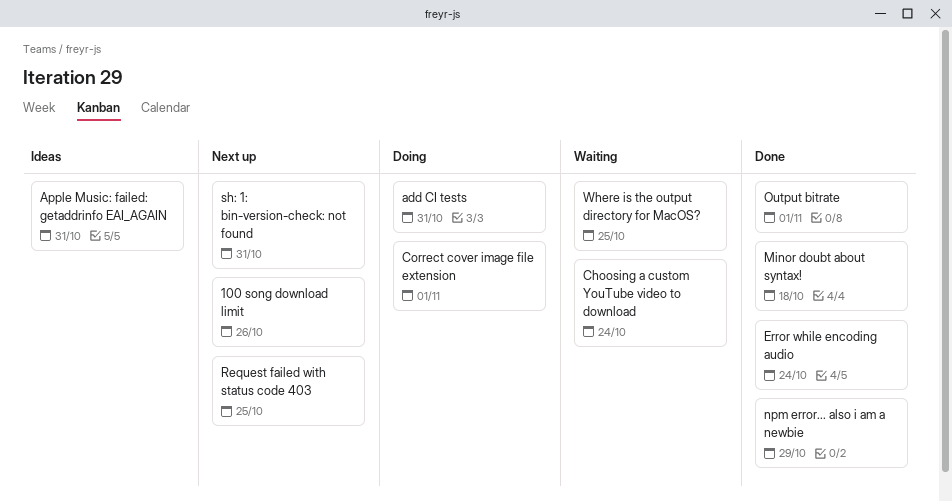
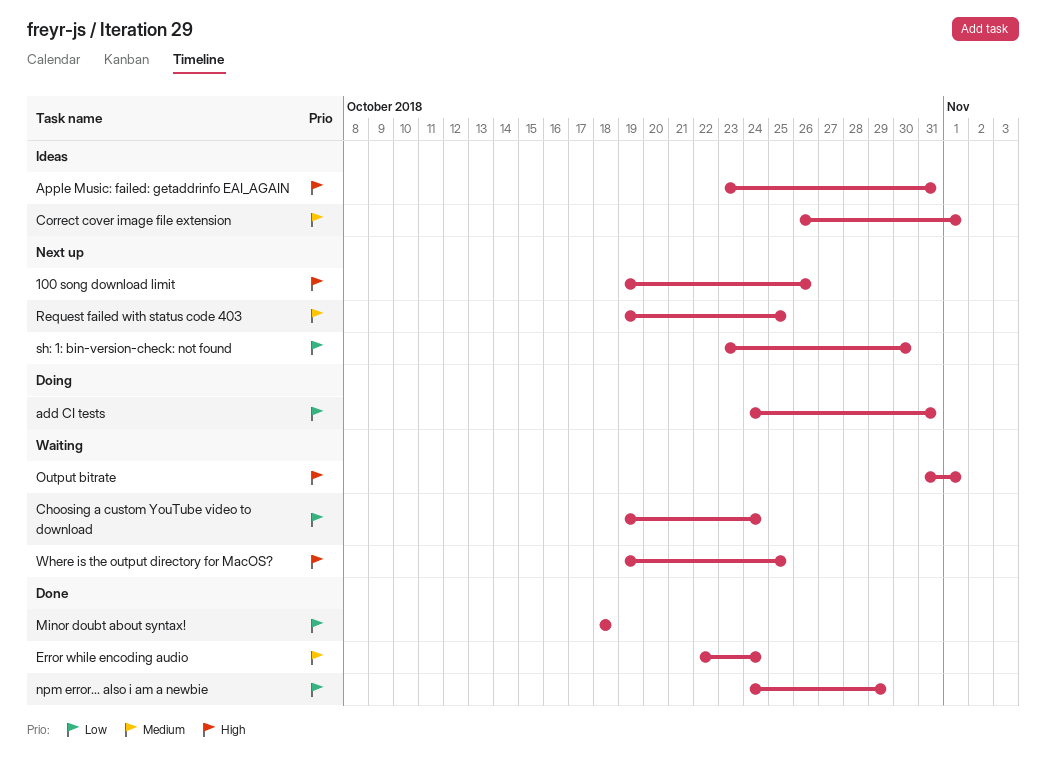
Correct cover image file extension, status: Doing -> Ideas
Output bitrate, status: Done -> Waiting
sh: 1: bin-version-check: not found, due: Oct 31 -> Oct 30

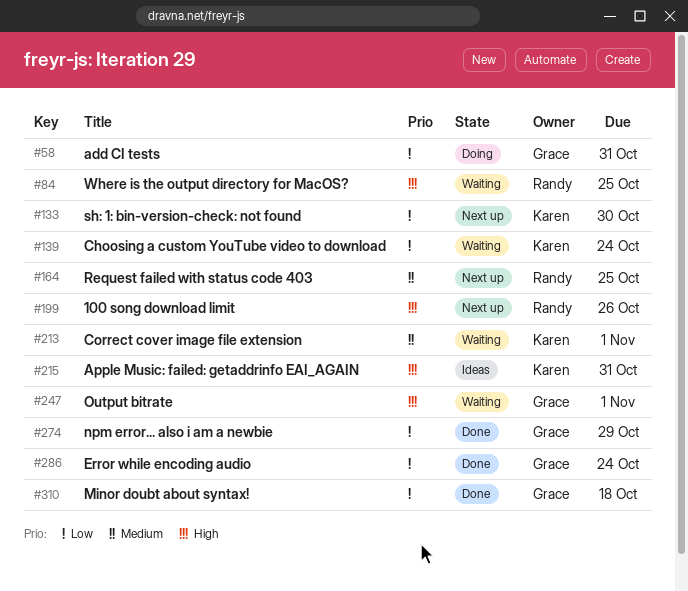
Correct cover image file extension, status: Ideas -> Waiting
Error while encoding audio, priority: Medium -> Low

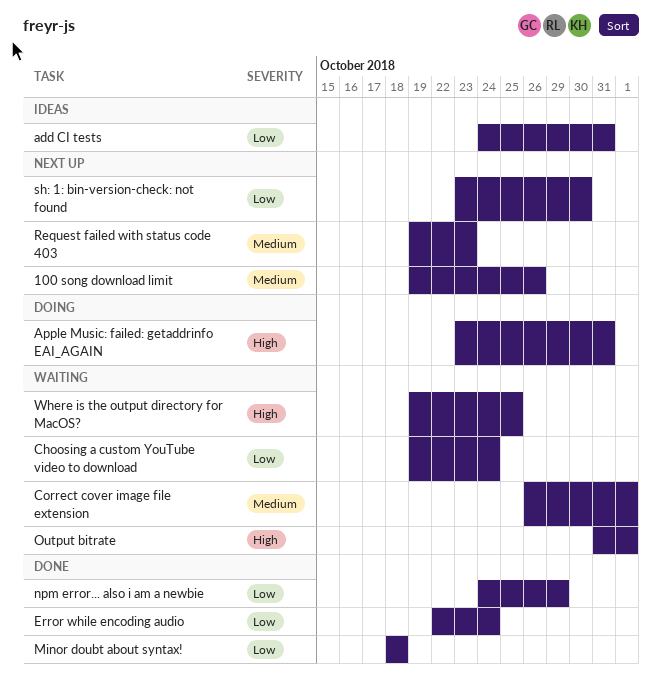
100 song download limit, priority: High -> Medium
add CI tests, status: Doing -> Ideas
Apple Music: failed: getaddrinfo EAI_AGAIN, status: Ideas -> Doing
Request failed with status code 403, due: Oct 25 -> Oct 23

